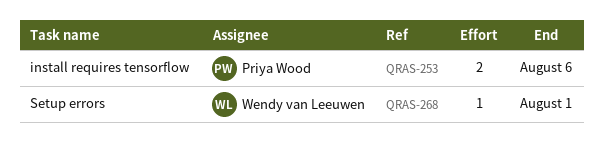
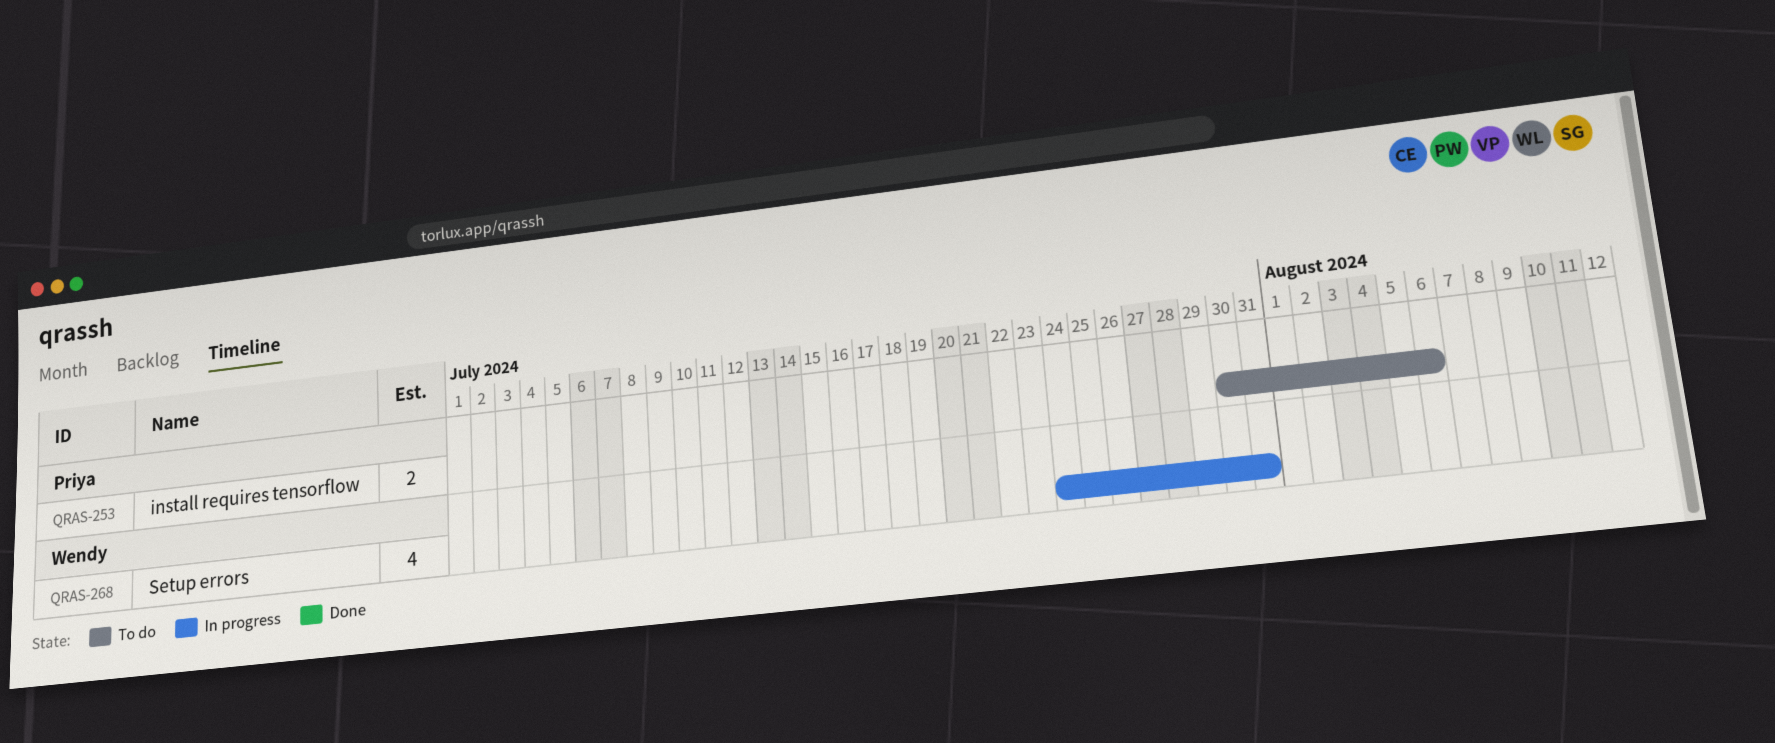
QRAS-268, estimate: 1 -> 4
QRAS-268, due: Aug 1 -> Jul 31

